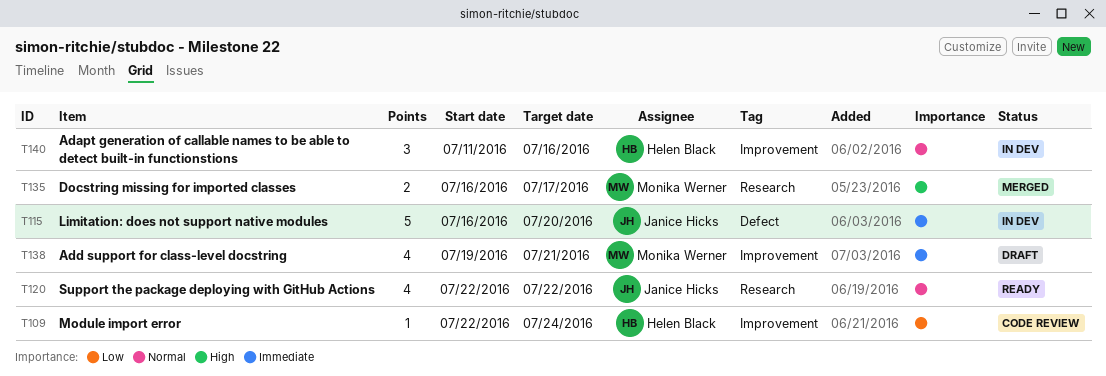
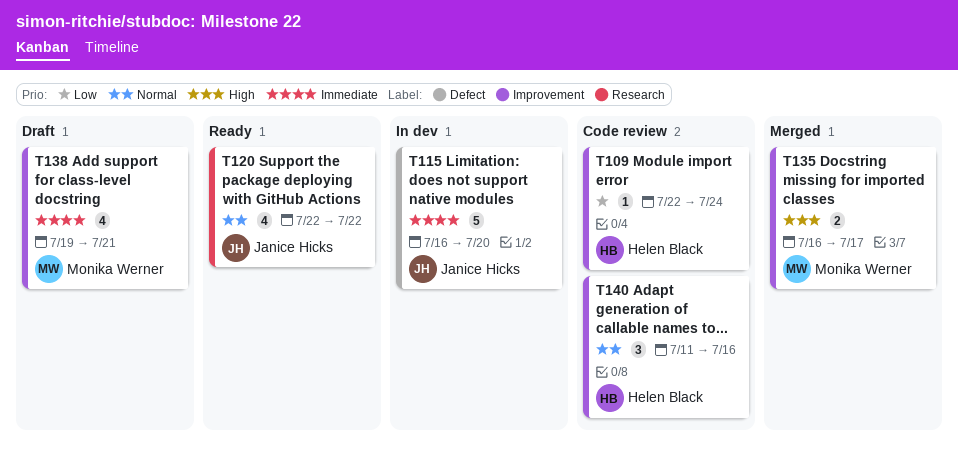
T135, label: Research -> Improvement
T140, status: In dev -> Code review

